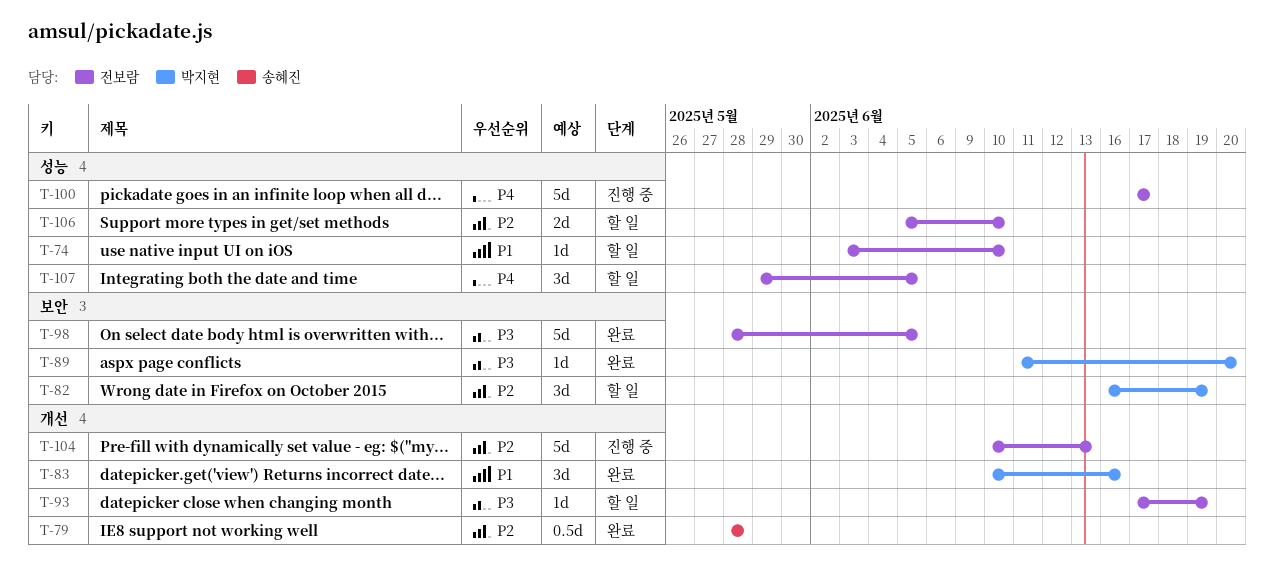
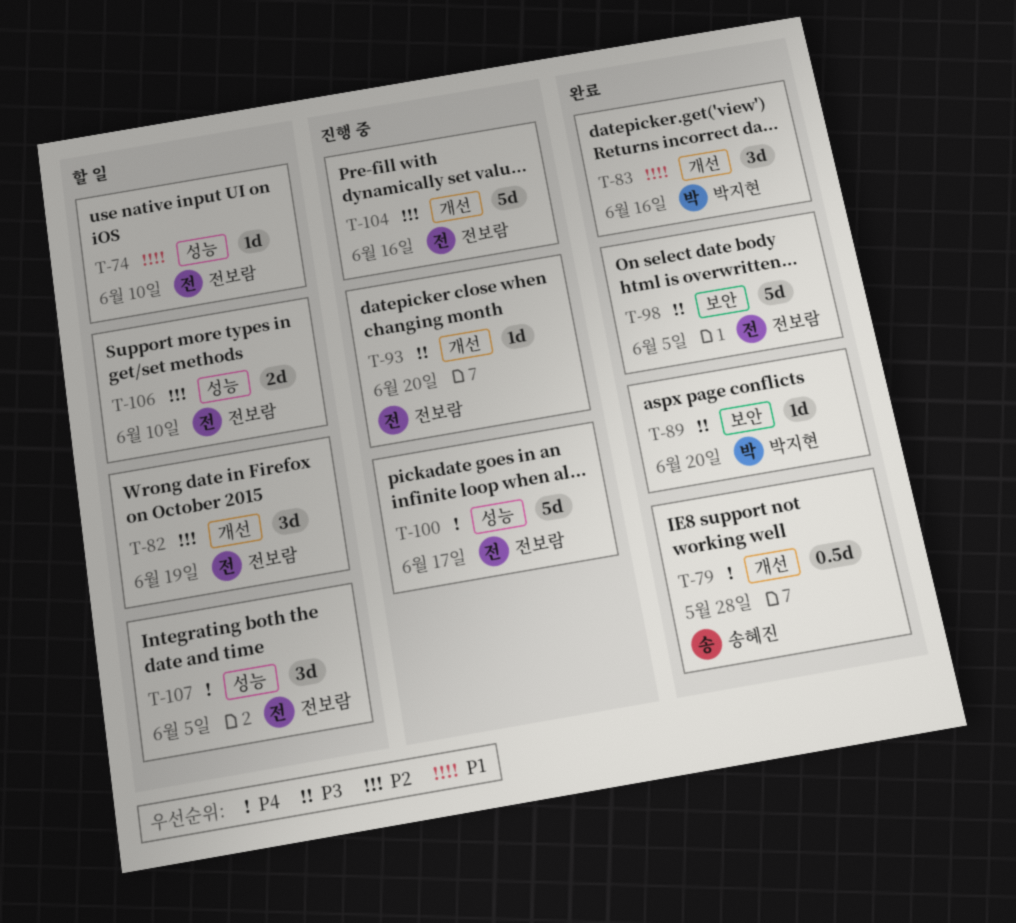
T-79, priority: P2 -> P4
T-82, owner: 박지현 -> 전보람
T-82, label: 보안 -> 개선
T-93, status: 할 일 -> 진행 중
T-93, due: Jun 19 -> Jun 20
T-104, due: Jun 13 -> Jun 16

